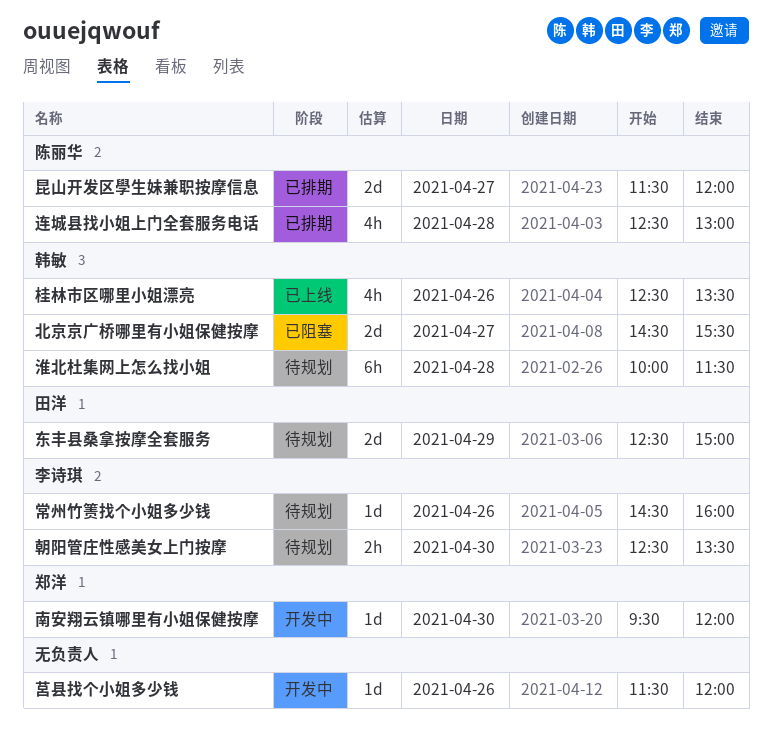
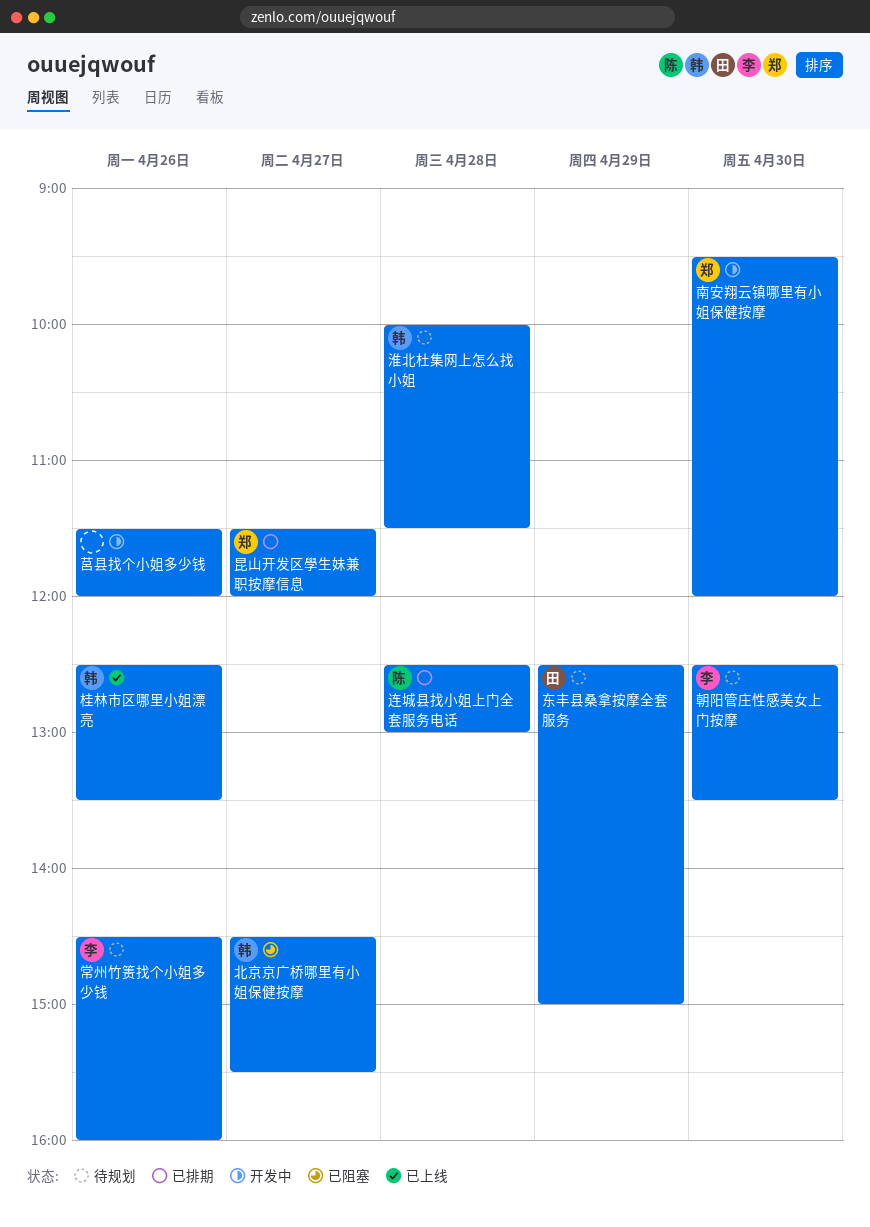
昆山开发区學生妹兼职按摩信息, owner: 陈丽华 -> 郑洋

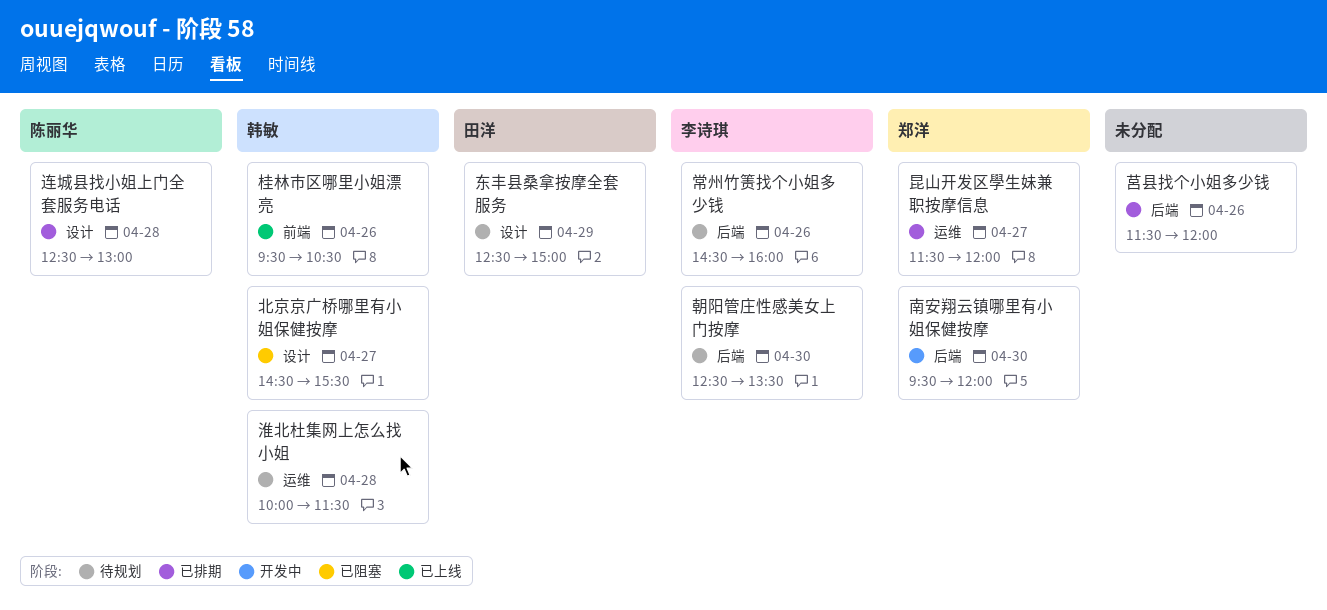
桂林市区哪里小姐漂亮, begins: 12:30 -> 09:30
桂林市区哪里小姐漂亮, ends: 13:30 -> 10:30
莒县找个小姐多少钱, status: 开发中 -> 已排期

